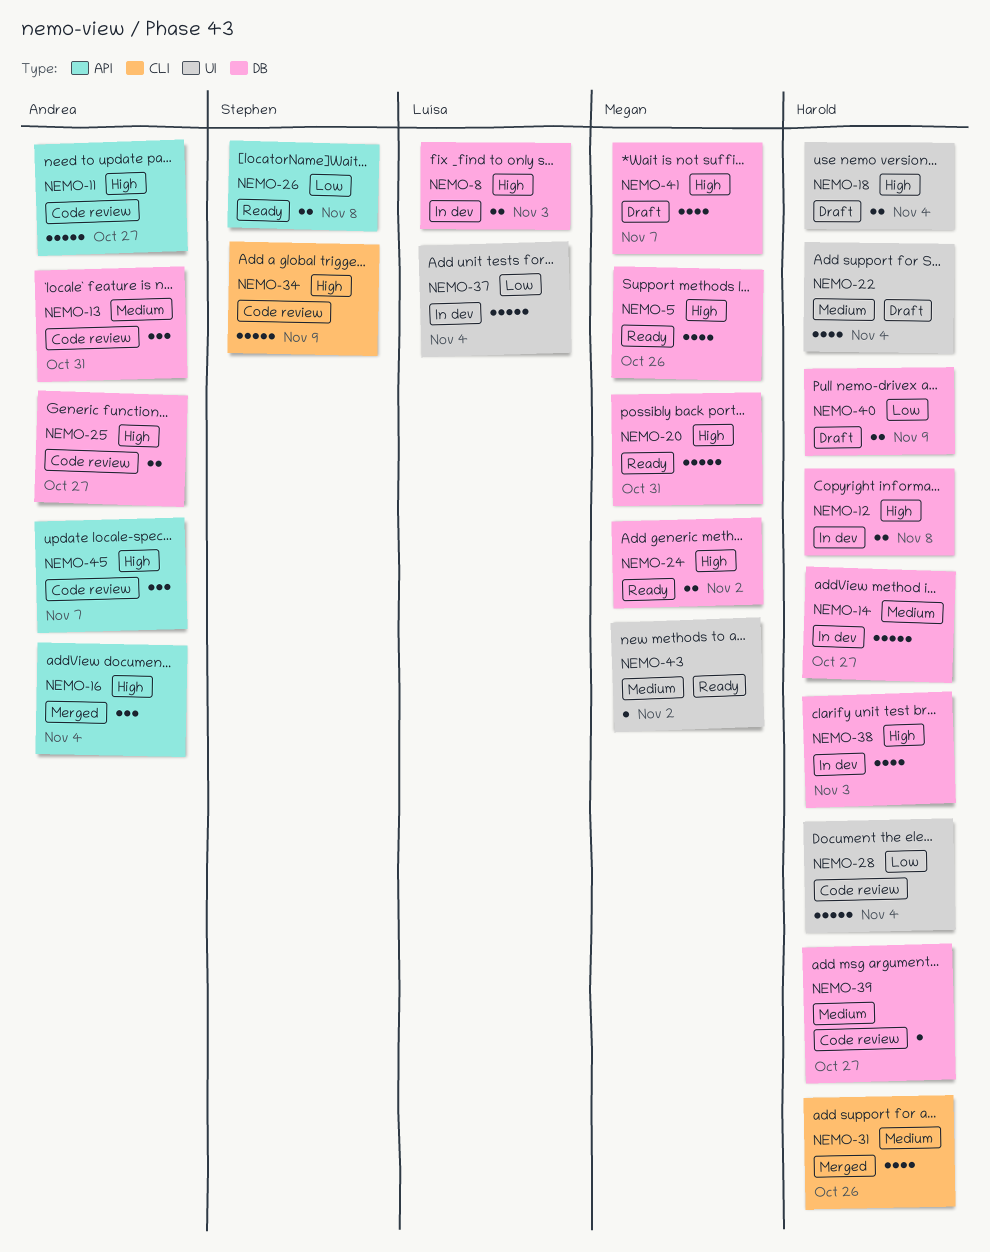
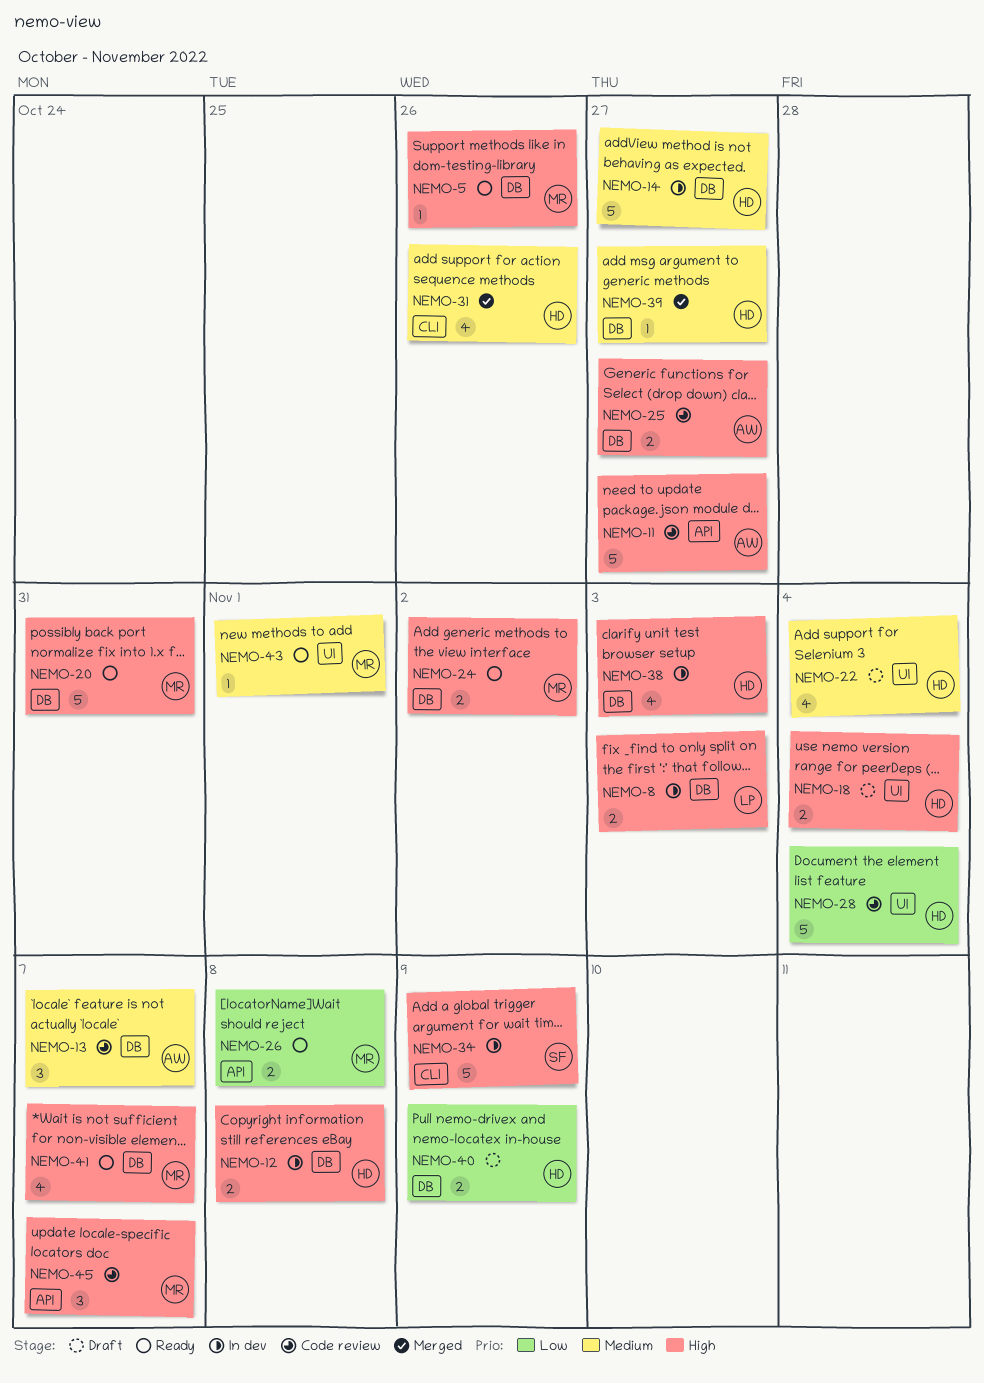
NEMO-5, estimate: 4 -> 1
NEMO-13, due: Oct 31 -> Nov 7
NEMO-16: present -> none
NEMO-26, owner: Stephen -> Megan
NEMO-34, status: Code review -> In dev
NEMO-37: present -> none
NEMO-39, status: Code review -> Merged
NEMO-41, status: Draft -> Ready
NEMO-43, due: Nov 2 -> Nov 1
NEMO-45, owner: Andrea -> Megan

